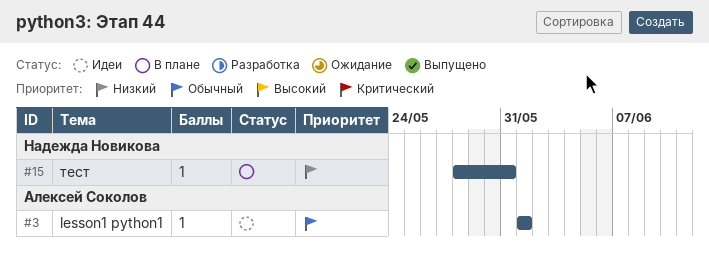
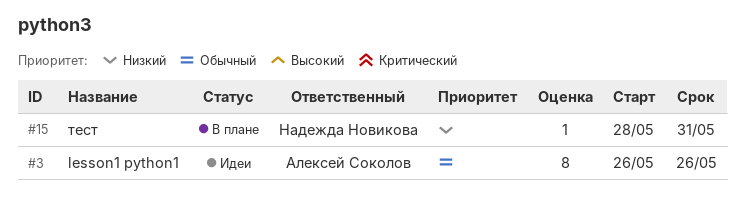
#3, estimate: 1 -> 8
#3, start: Jun 1 -> May 26
#3, due: Jun 1 -> May 26

